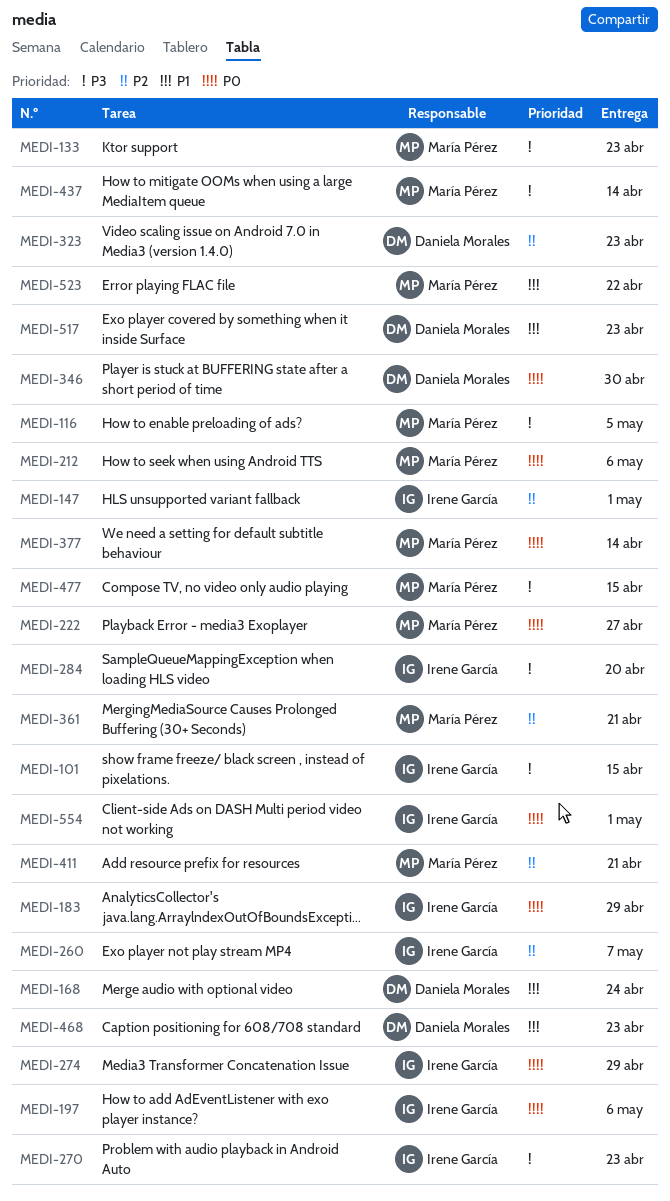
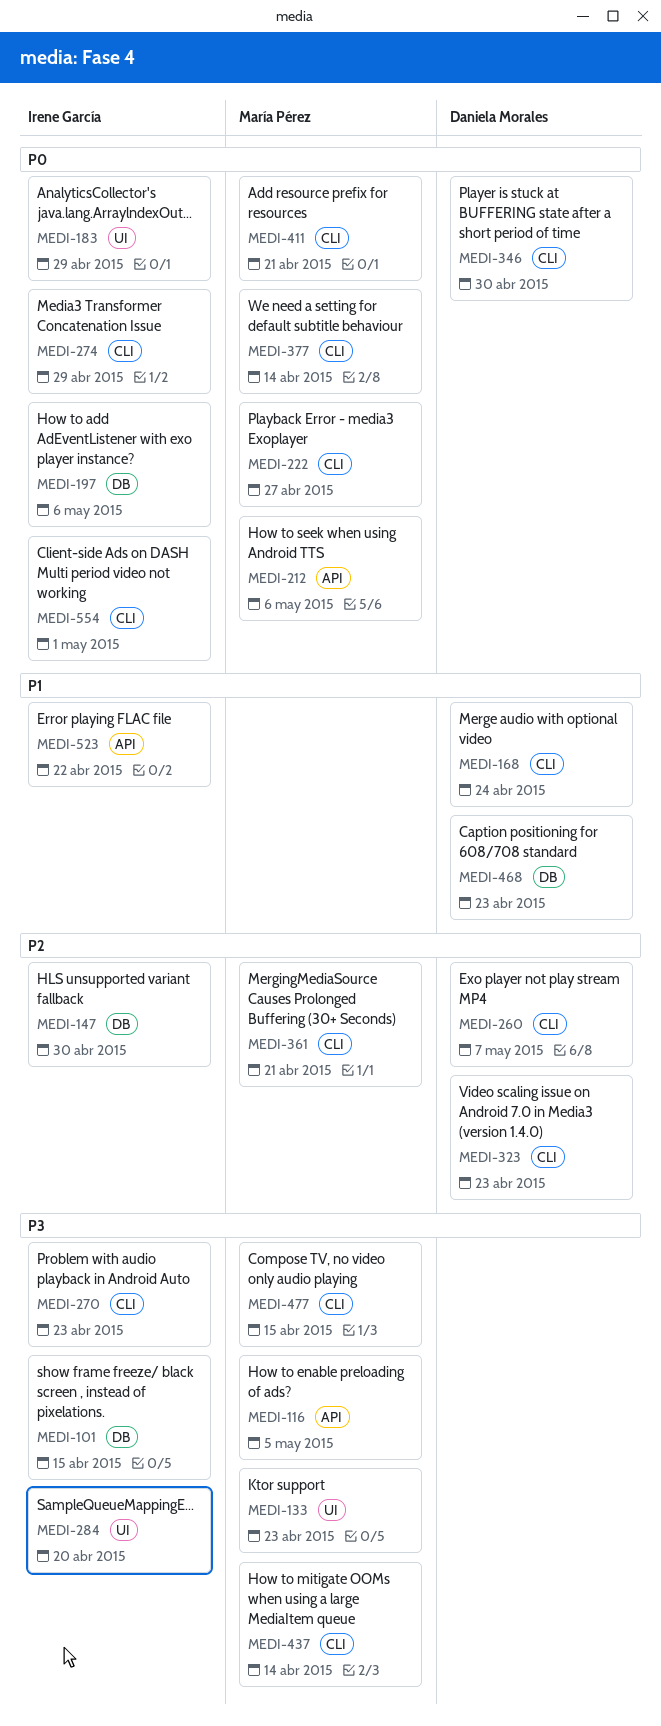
MEDI-147, due: May 1 -> Apr 30
MEDI-260, owner: Irene García -> Daniela Morales
MEDI-411, priority: P2 -> P0
MEDI-517: present -> none
MEDI-523, owner: María Pérez -> Irene García

